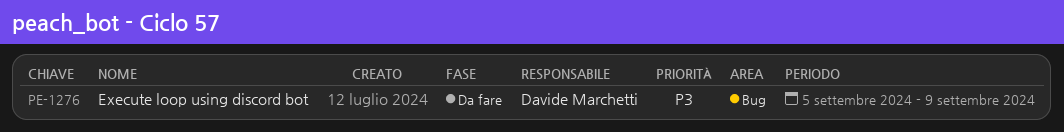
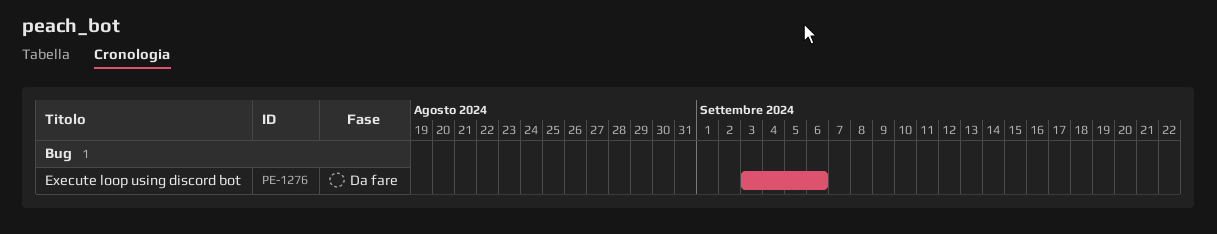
PE-1276, start: Sep 5 -> Sep 3
PE-1276, due: Sep 9 -> Sep 6

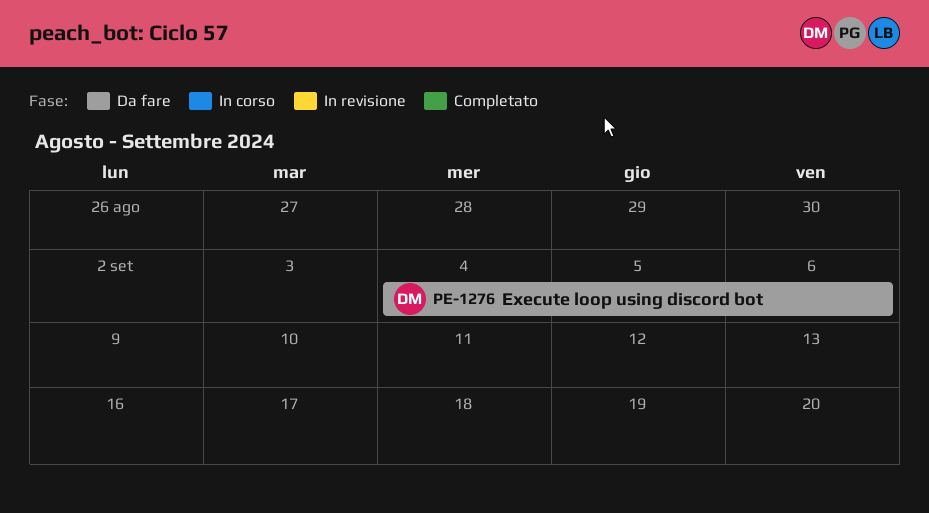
PE-1276, start: Sep 3 -> Sep 4

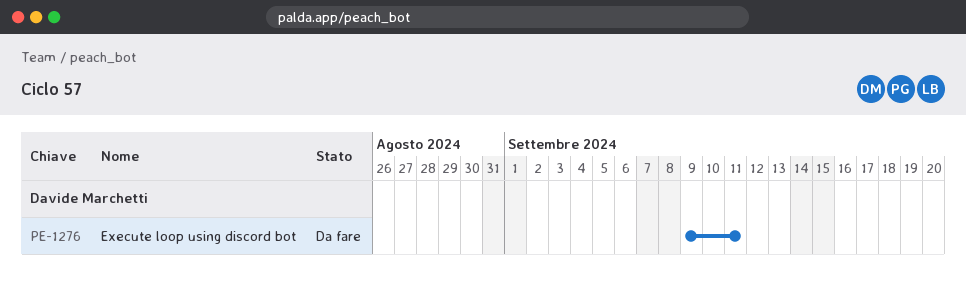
PE-1276, start: Sep 4 -> Sep 9
PE-1276, due: Sep 6 -> Sep 11

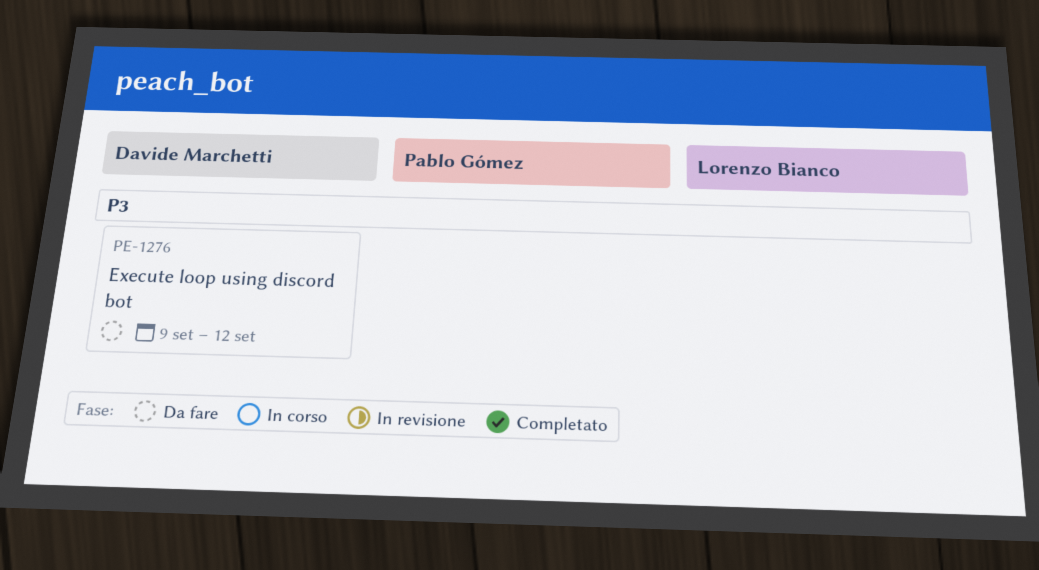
PE-1276, due: Sep 11 -> Sep 12

